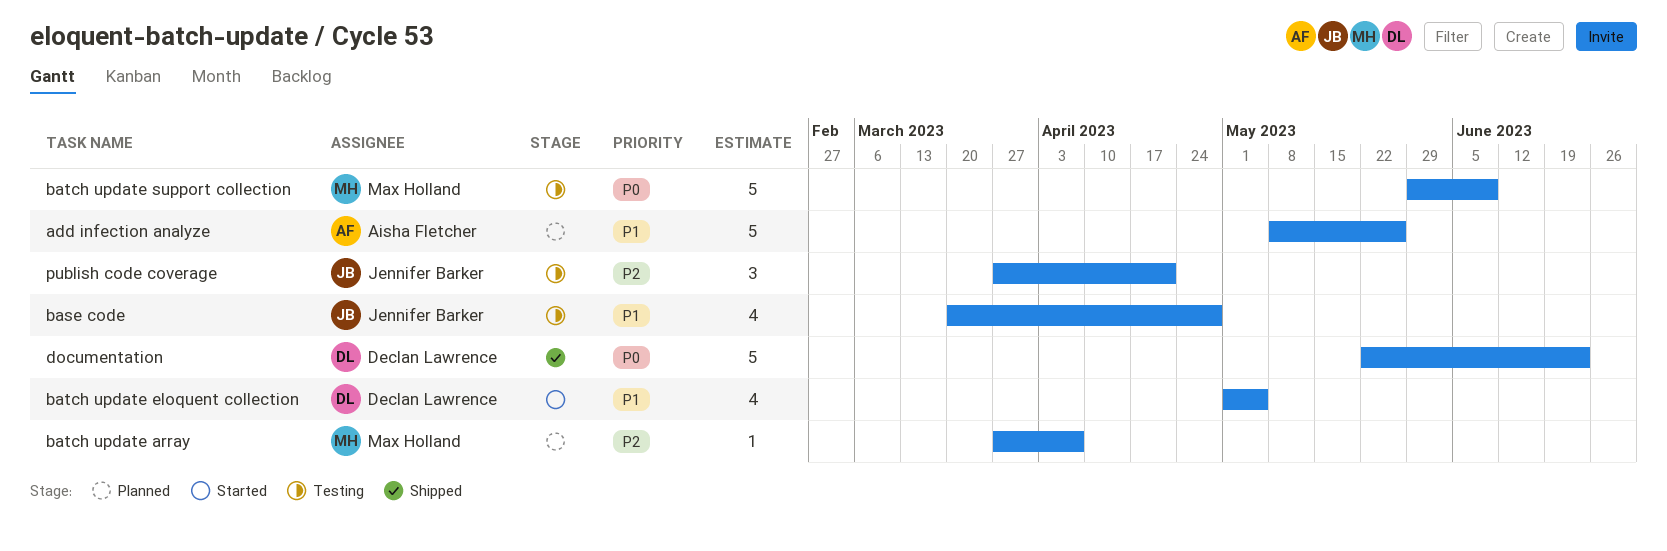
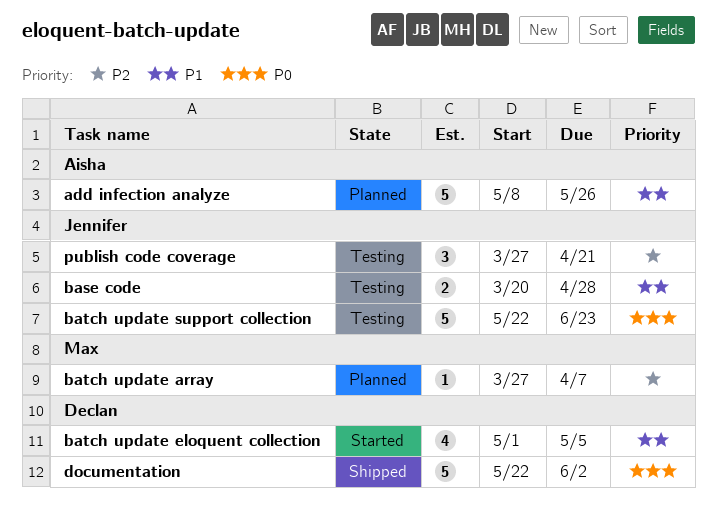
base code, estimate: 4 -> 2
batch update support collection, owner: Max Holland -> Jennifer Barker
batch update support collection, start: May 29 -> May 22
batch update support collection, due: Jun 9 -> Jun 23
documentation, due: Jun 23 -> Jun 2

